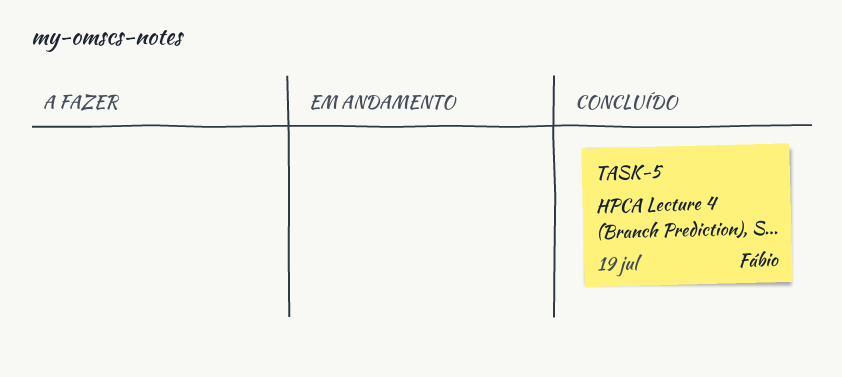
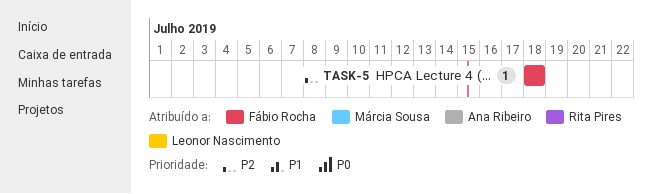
TASK-5, due: Jul 19 -> Jul 18

